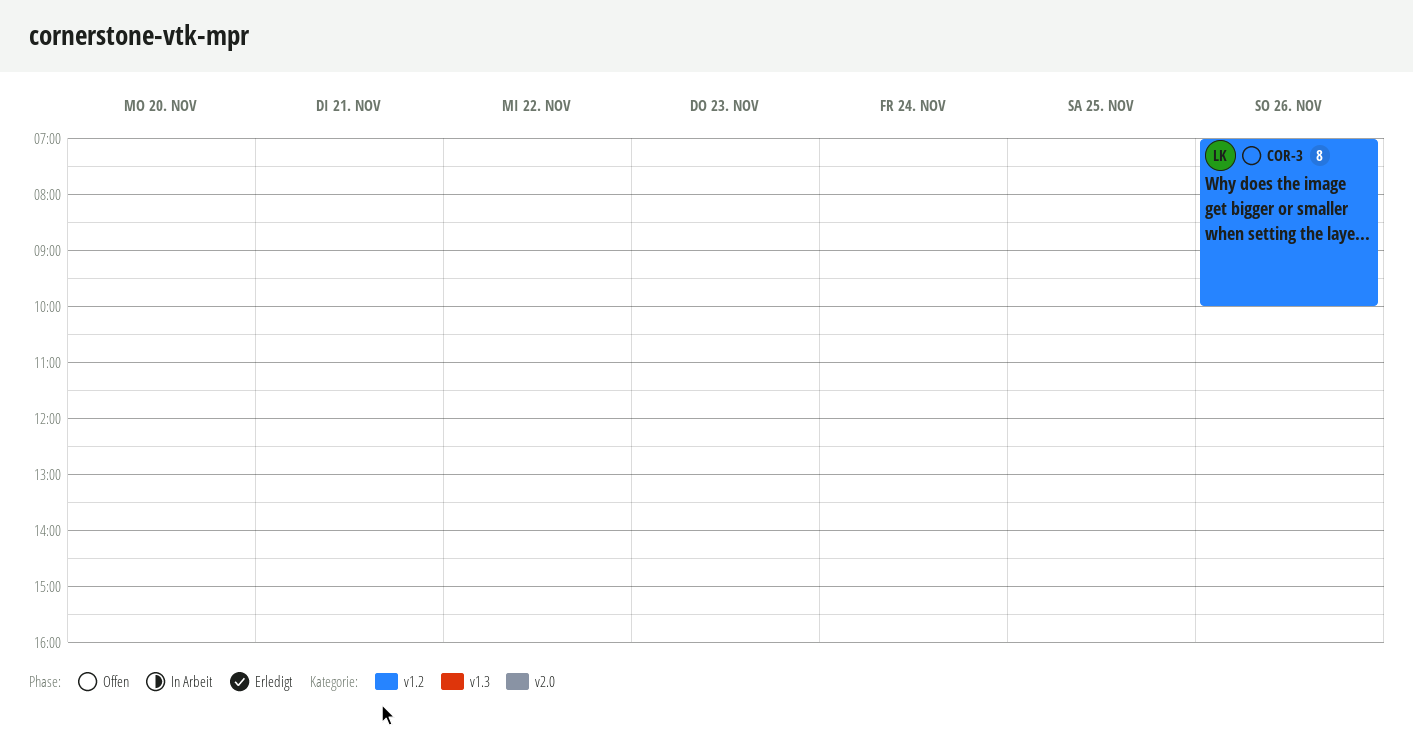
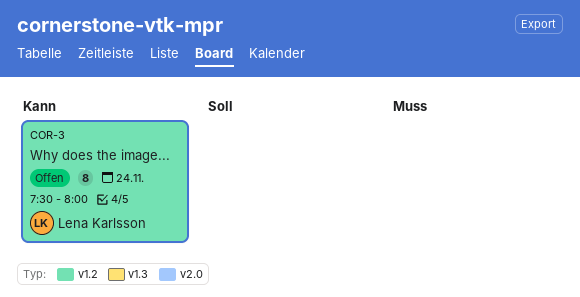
COR-3, day: Nov 26 -> Nov 24
COR-3, begins: 07:00 -> 07:30
COR-3, ends: 10:00 -> 08:00

